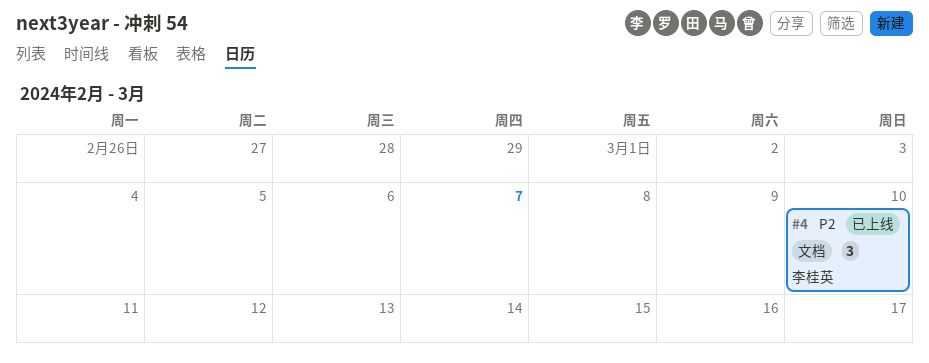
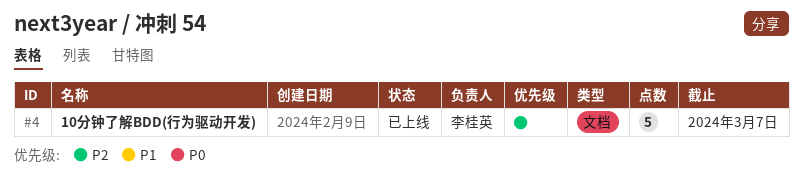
#4, estimate: 3 -> 5
#4, due: Mar 10 -> Mar 7

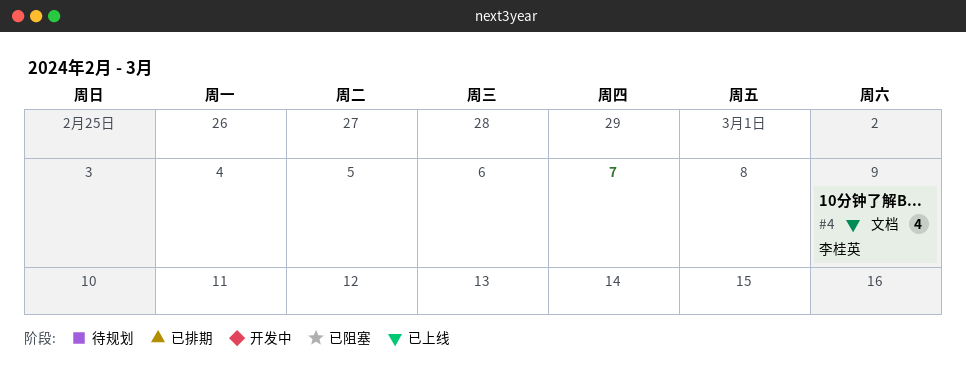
#4, estimate: 5 -> 4
#4, due: Mar 7 -> Mar 9

